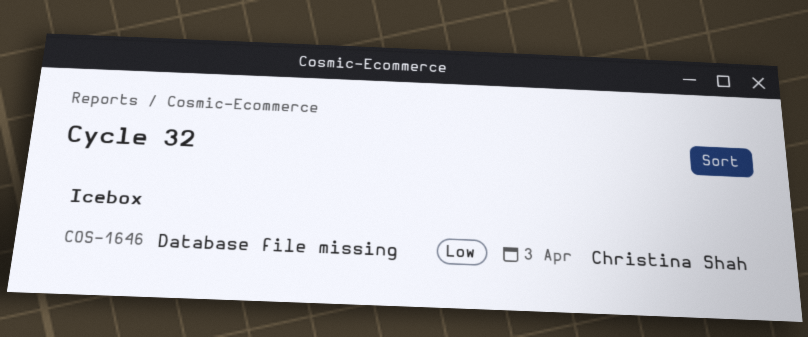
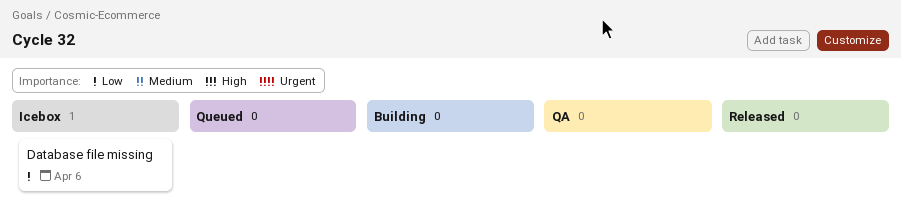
Database file missing, due: Apr 3 -> Apr 6

